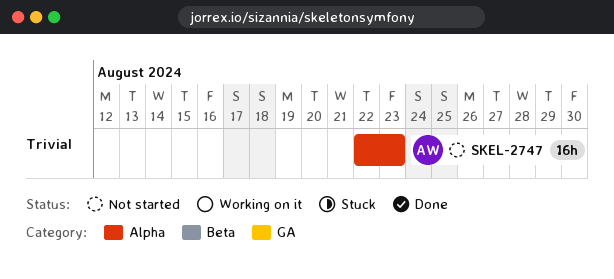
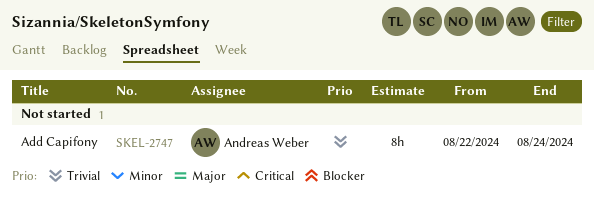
SKEL-2747, estimate: 16h -> 8h
SKEL-2747, due: Aug 23 -> Aug 24

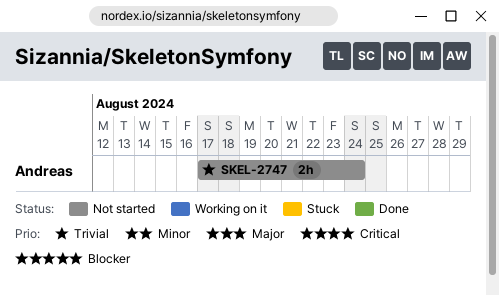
SKEL-2747, estimate: 8h -> 2h
SKEL-2747, start: Aug 22 -> Aug 17

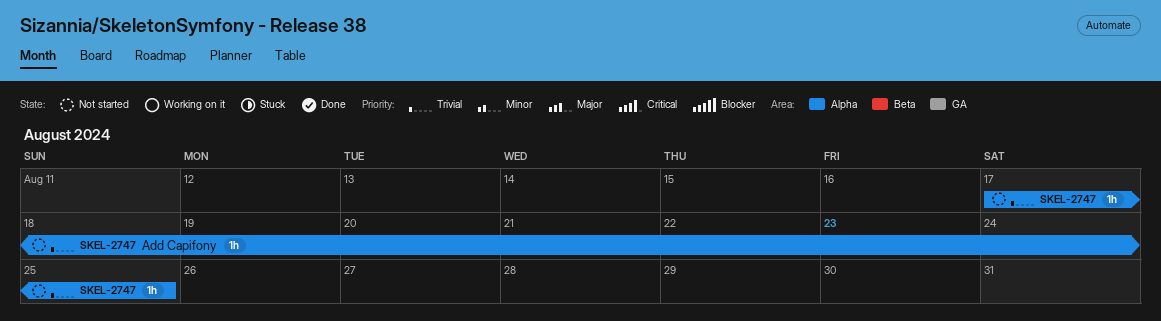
SKEL-2747, estimate: 2h -> 1h
SKEL-2747, due: Aug 24 -> Aug 25

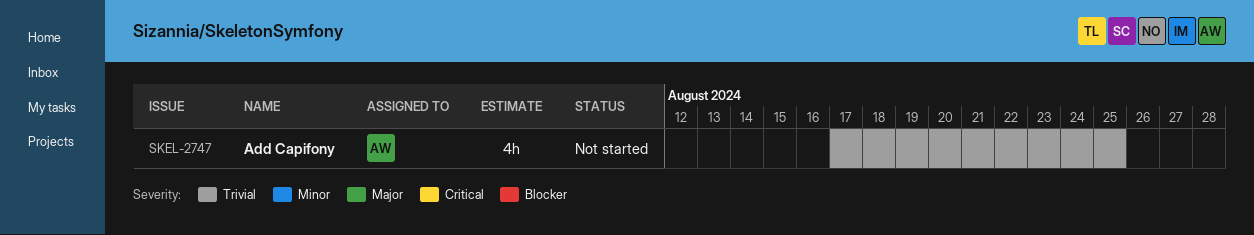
SKEL-2747, estimate: 1h -> 4h

